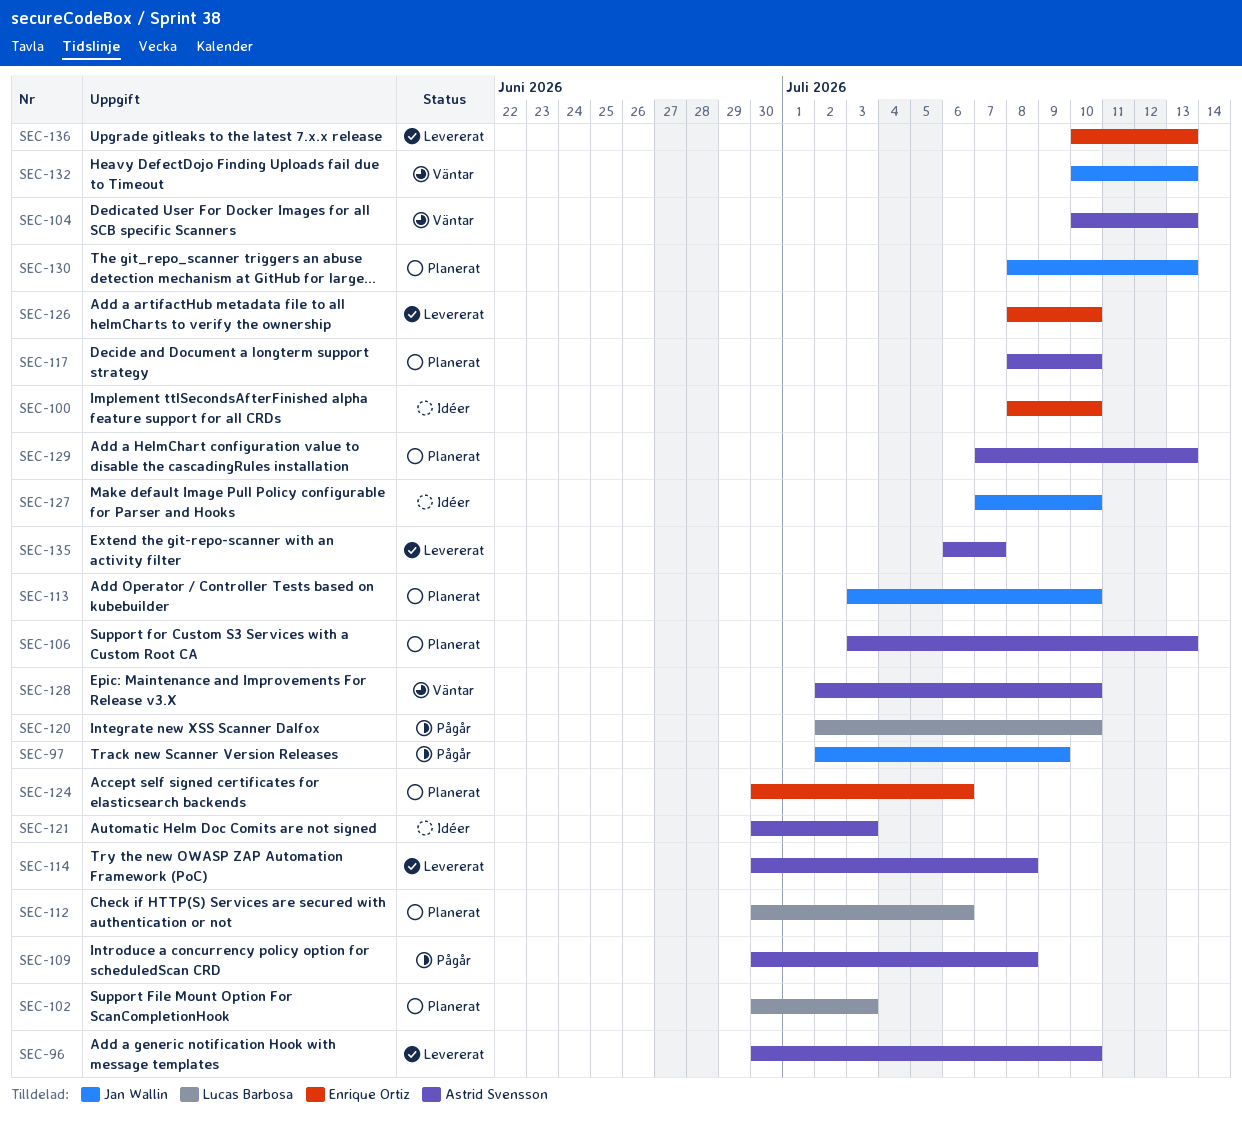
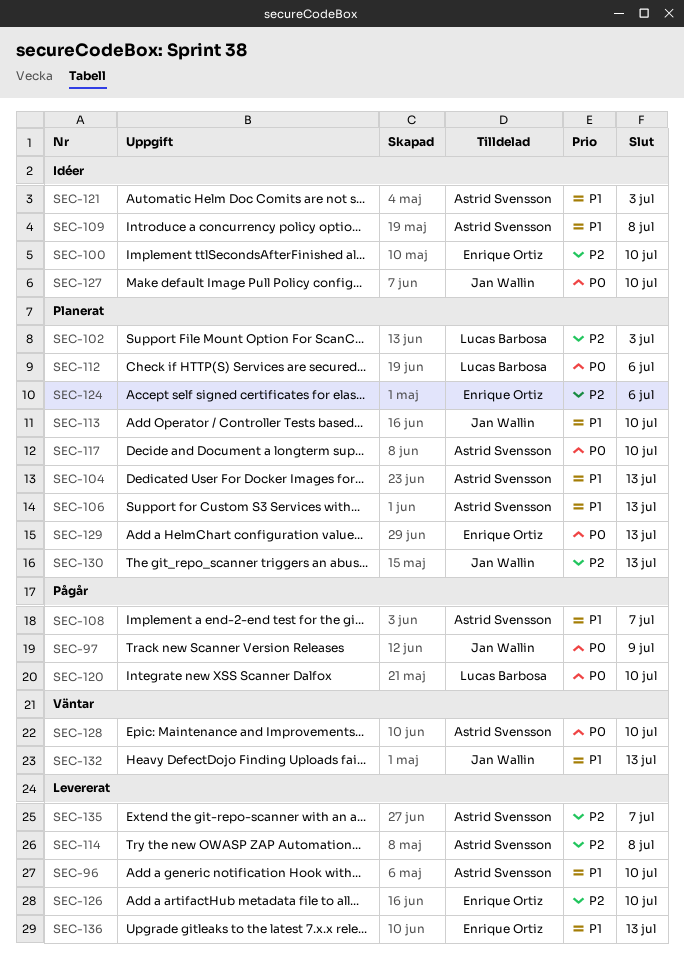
SEC-104, status: Väntar -> Planerat
SEC-108: none -> present
SEC-109, status: Pågår -> Idéer
SEC-129, owner: Astrid Svensson -> Enrique Ortiz

